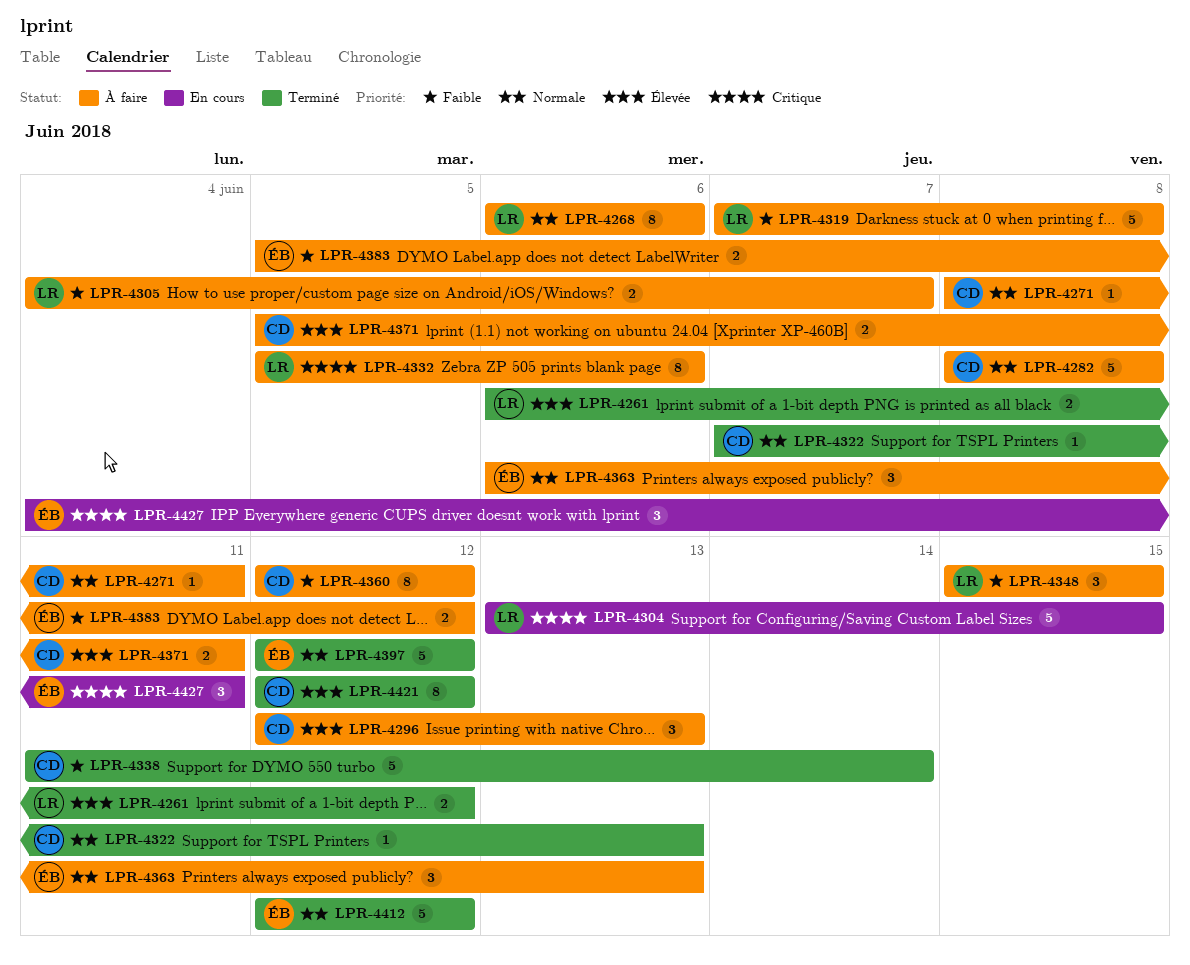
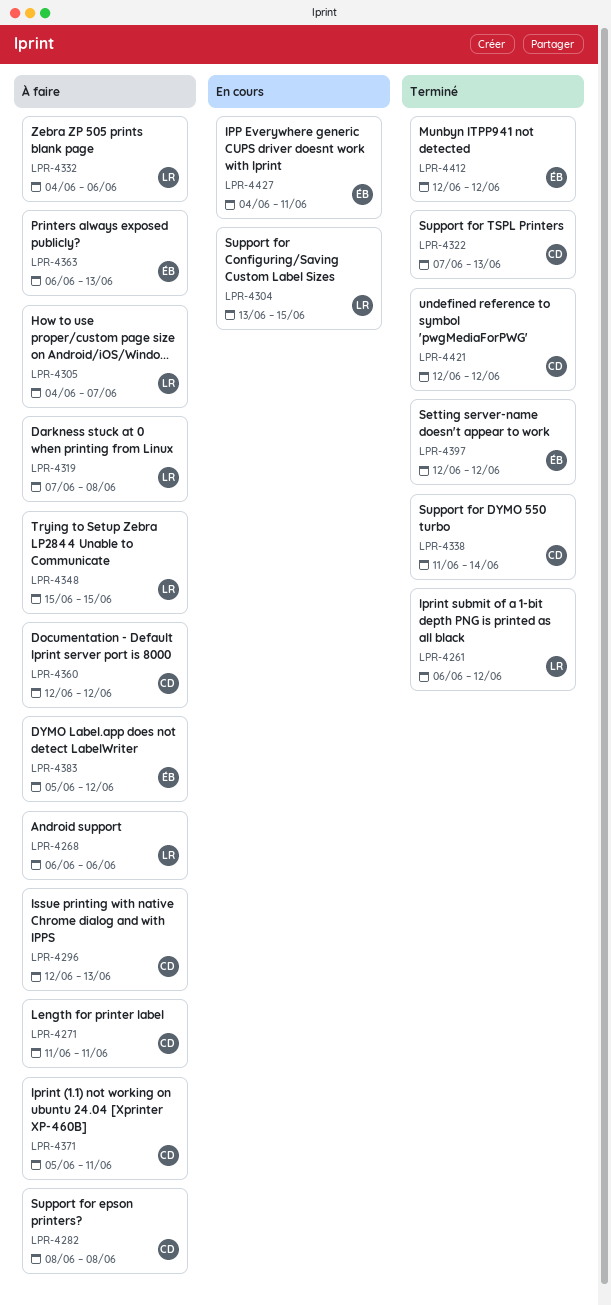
LPR-4271, start: Jun 8 -> Jun 11
LPR-4332, start: Jun 5 -> Jun 4

